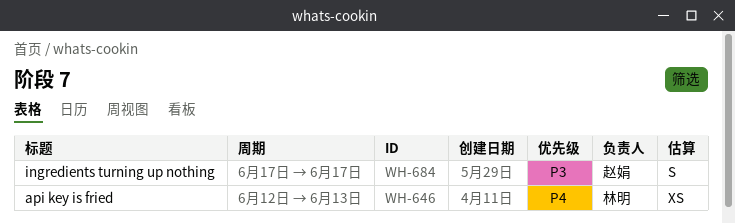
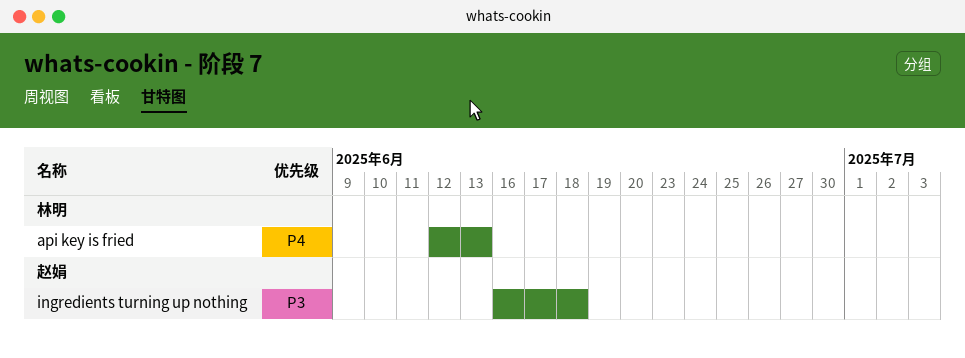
ingredients turning up nothing, start: Jun 17 -> Jun 16
ingredients turning up nothing, due: Jun 17 -> Jun 18

